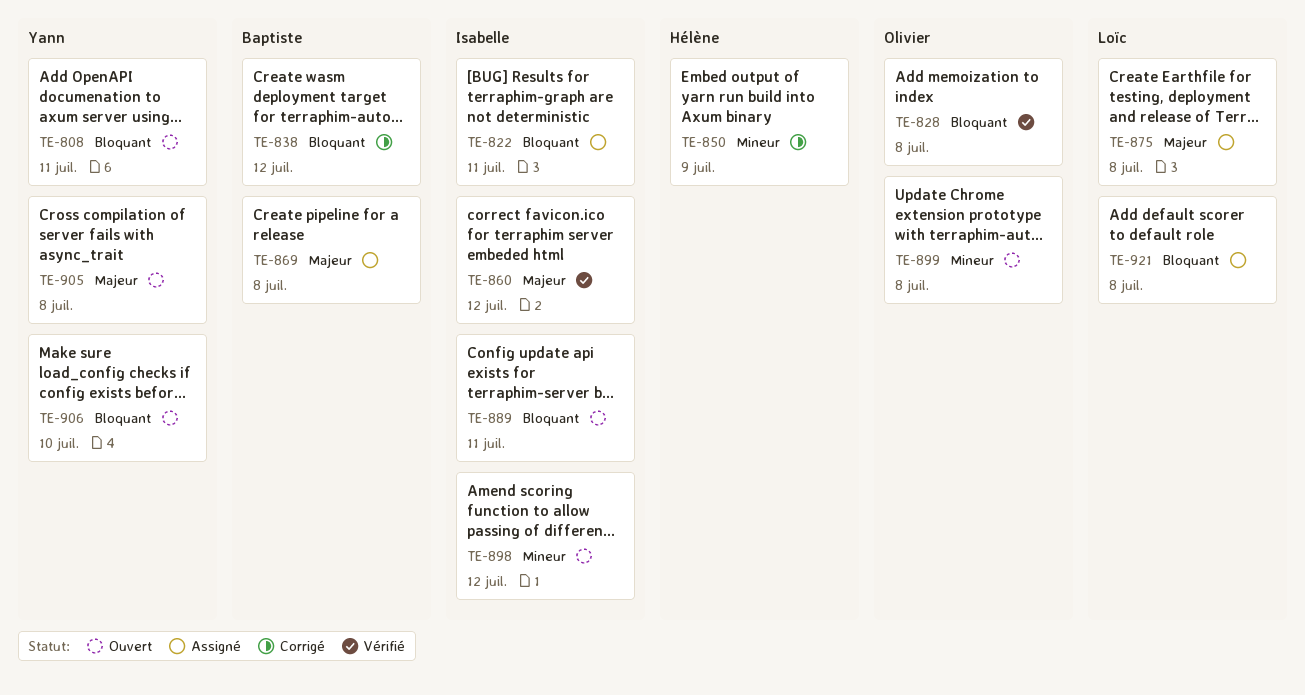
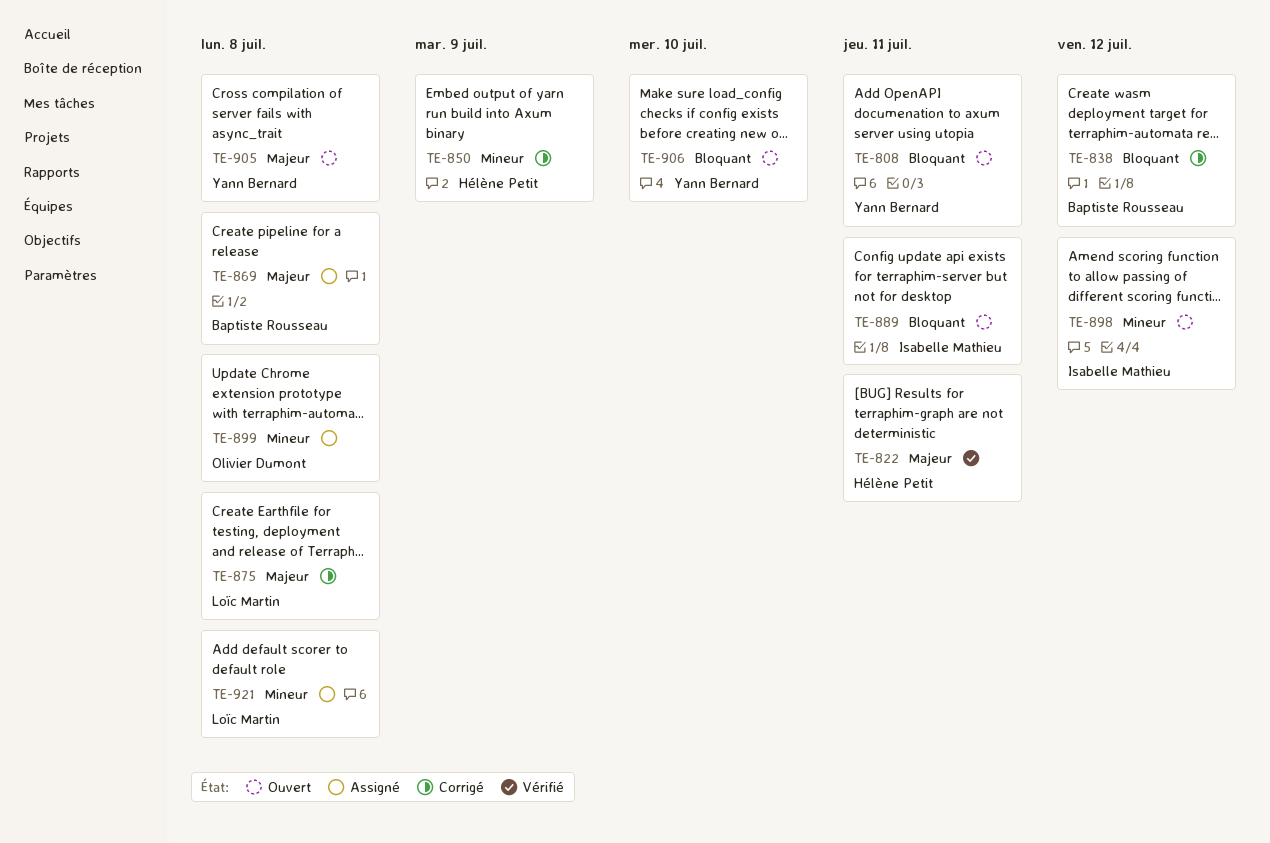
TE-822, status: Assigné -> Vérifié
TE-822, owner: Isabelle Mathieu -> Hélène Petit
TE-822, priority: Bloquant -> Majeur
TE-828: present -> none
TE-860: present -> none
TE-875, status: Assigné -> Corrigé
TE-899, status: Ouvert -> Assigné
TE-921, priority: Bloquant -> Mineur

